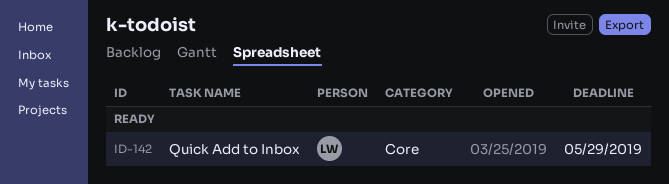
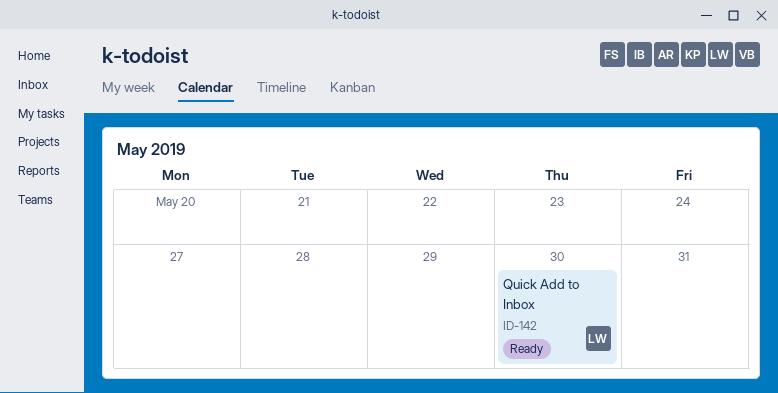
ID-142, due: May 29 -> May 30

